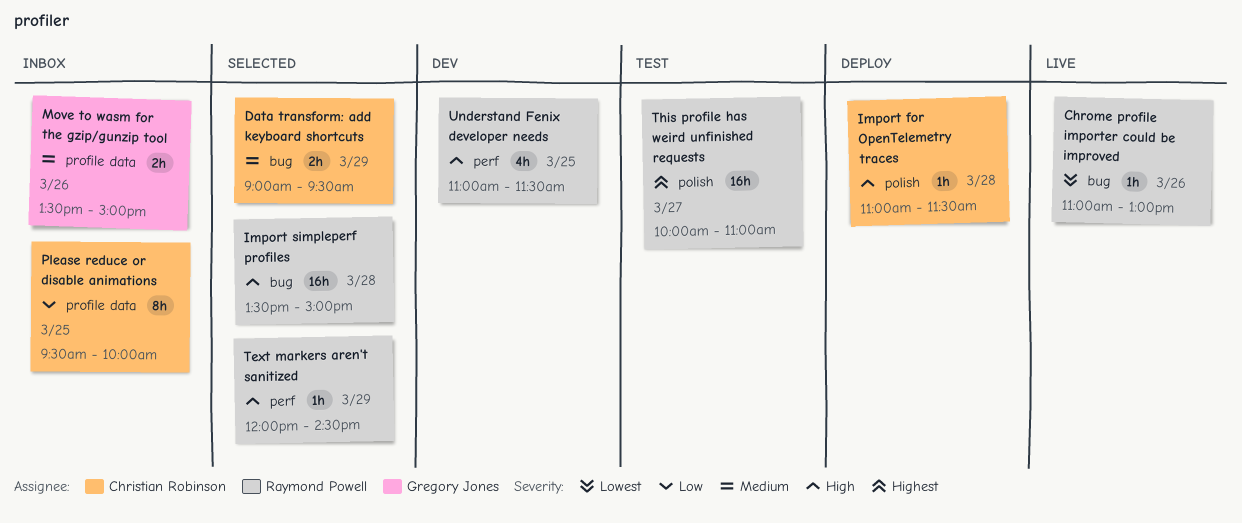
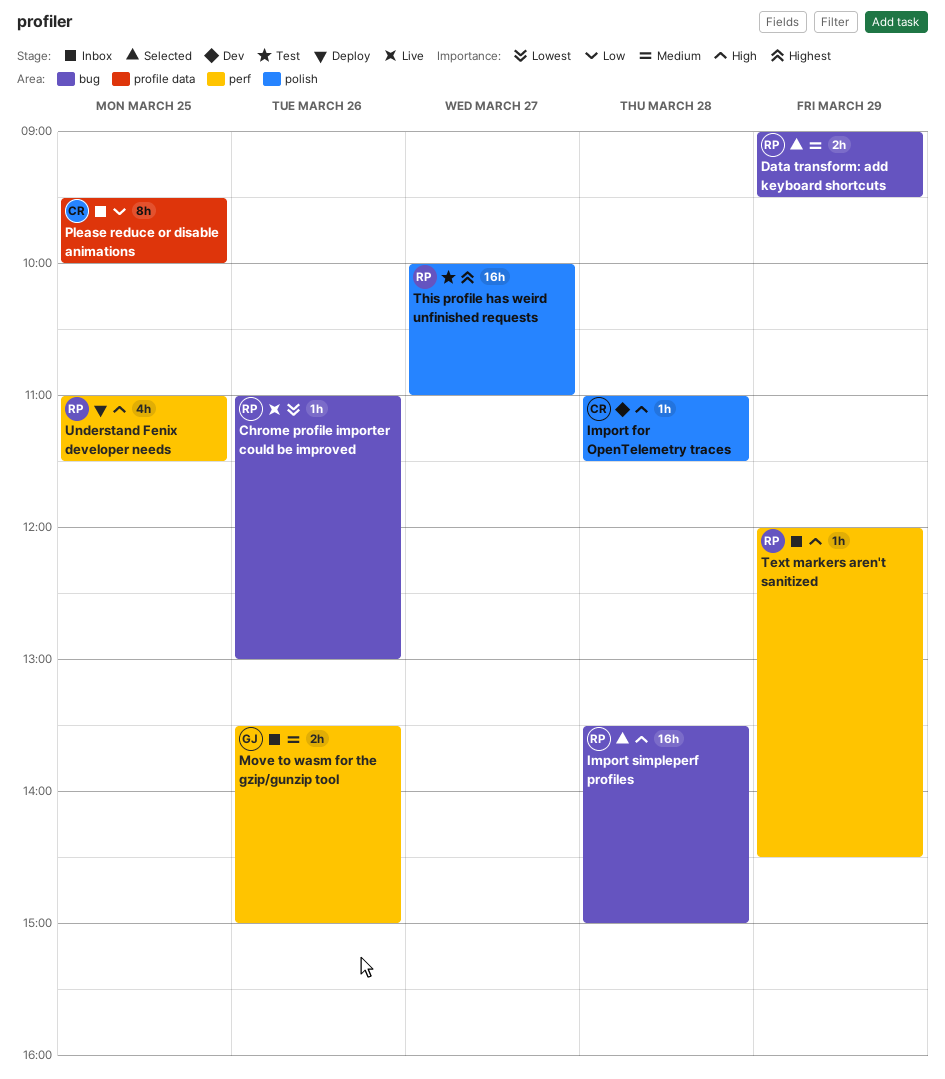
Data transform: add keyboard shortcuts, owner: Christian Robinson -> Raymond Powell
Import for OpenTelemetry traces, status: Deploy -> Dev
Move to wasm for the gzip/gunzip tool, label: profile data -> perf
Text markers aren't sanitized, status: Selected -> Inbox
Understand Fenix developer needs, status: Dev -> Deploy

